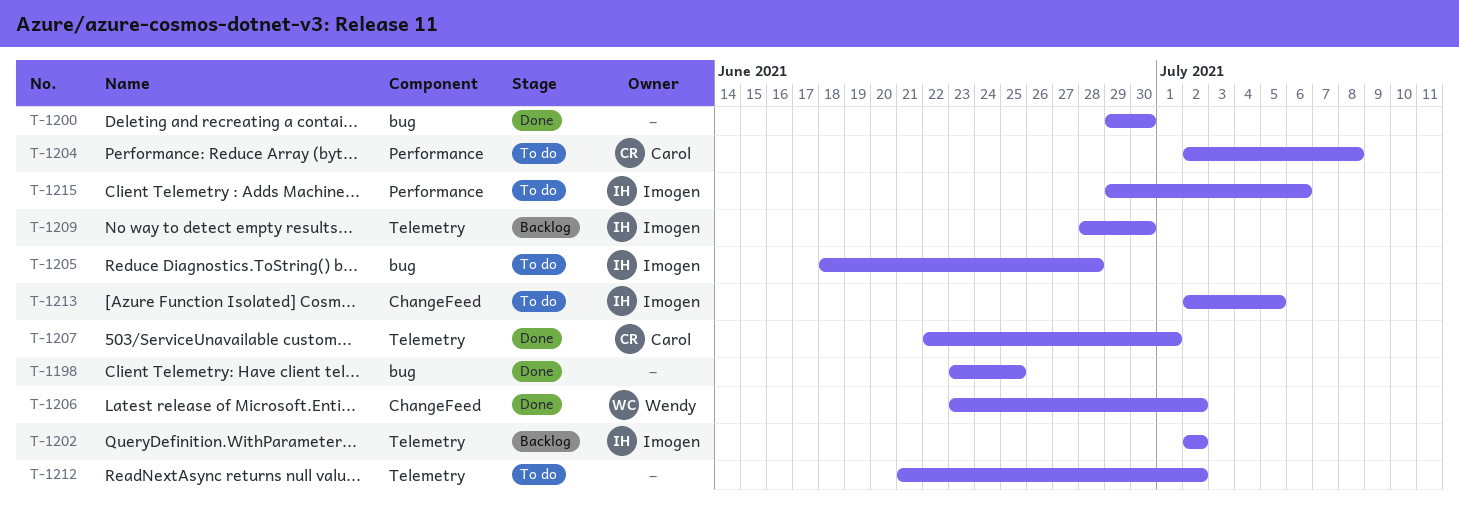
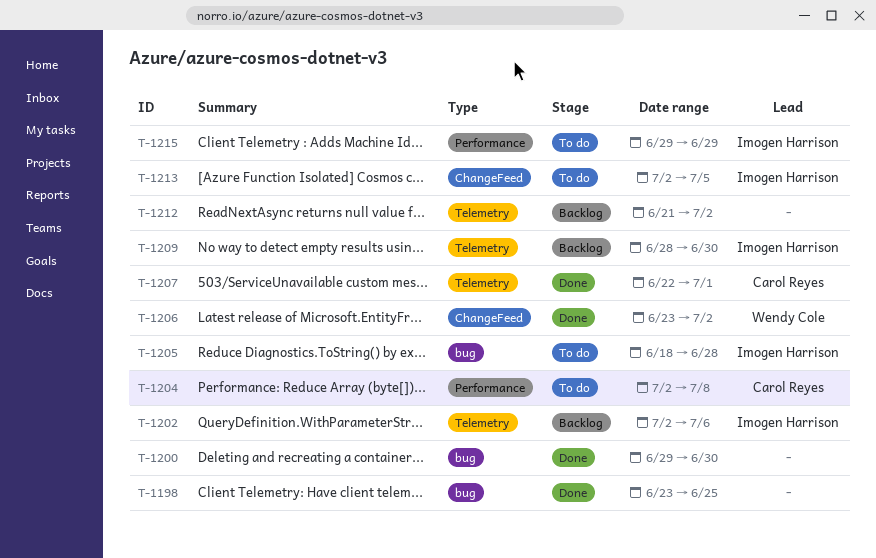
T-1202, due: Jul 2 -> Jul 6
T-1212, status: To do -> Backlog
T-1215, due: Jul 6 -> Jun 29

